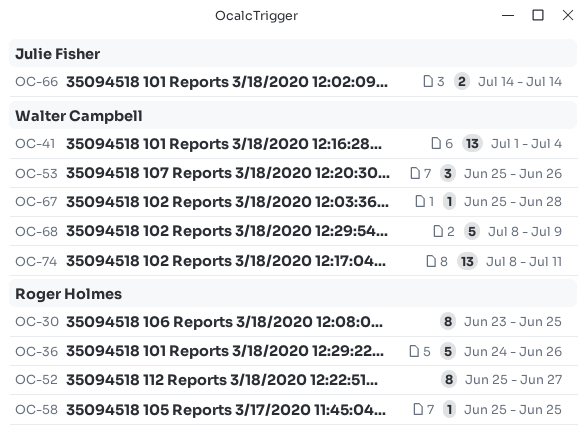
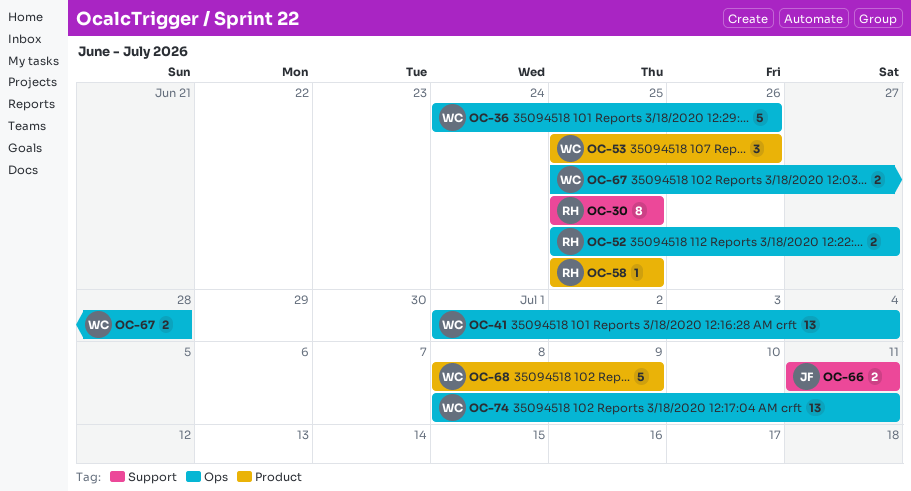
OC-30, start: Jun 23 -> Jun 25
OC-36, owner: Roger Holmes -> Walter Campbell
OC-52, estimate: 8 -> 2
OC-66, start: Jul 14 -> Jul 11
OC-66, due: Jul 14 -> Jul 11
OC-67, estimate: 1 -> 2

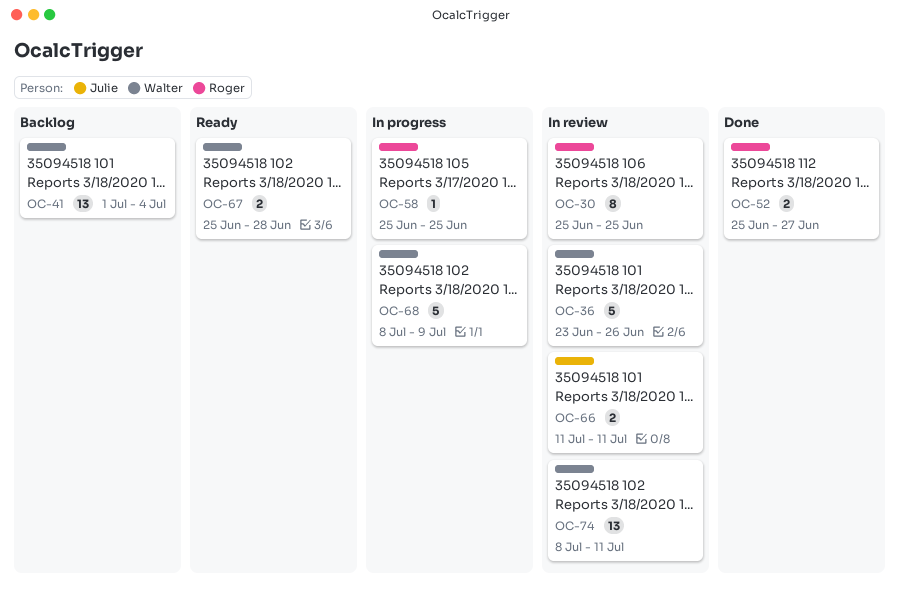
OC-36, start: Jun 24 -> Jun 23
OC-53: present -> none

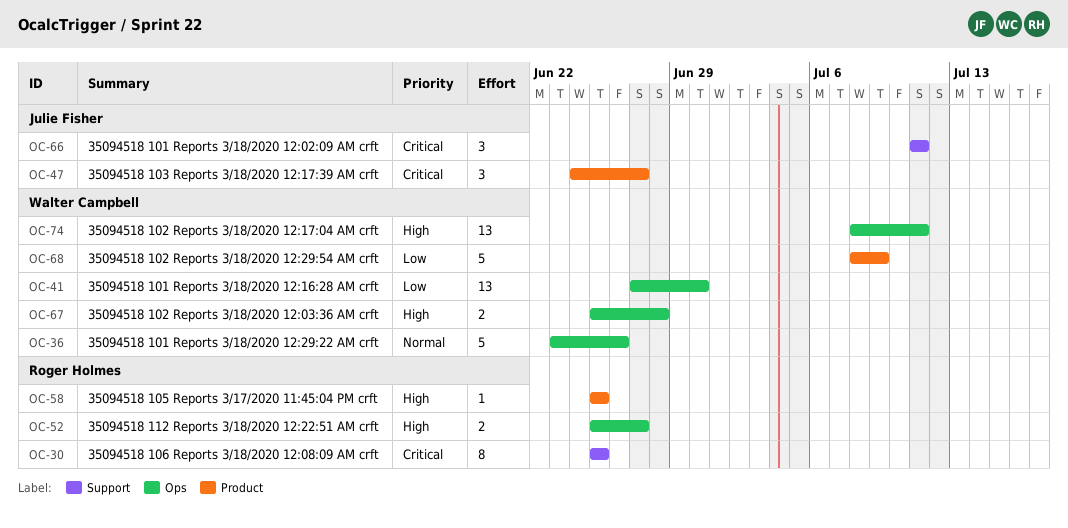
OC-41, start: Jul 1 -> Jun 27
OC-41, due: Jul 4 -> Jun 30
OC-47: none -> present
OC-66, estimate: 2 -> 3

